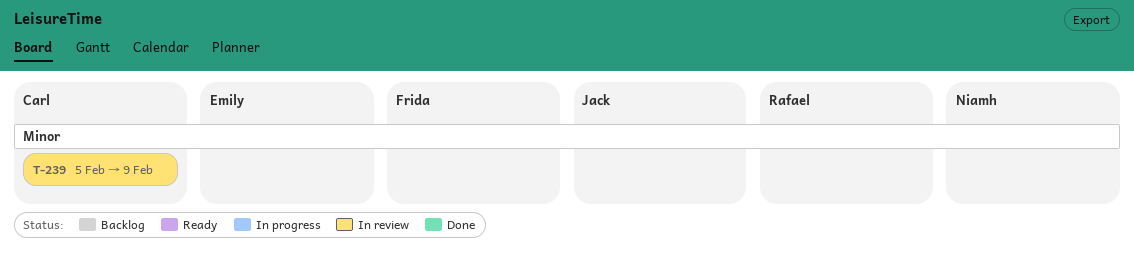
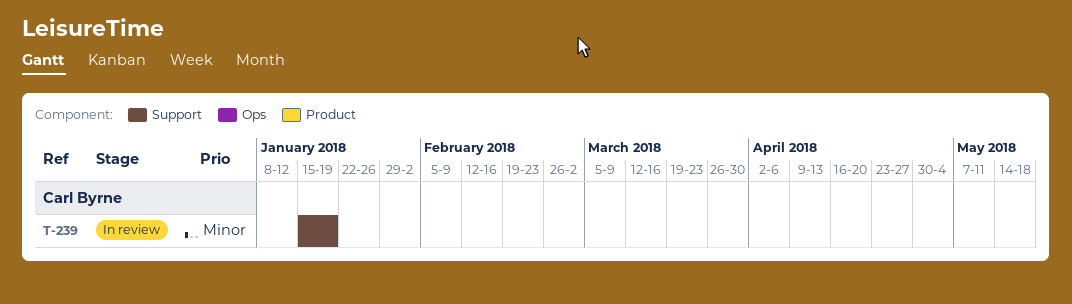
T-239, start: Feb 5 -> Jan 15
T-239, due: Feb 9 -> Jan 19

